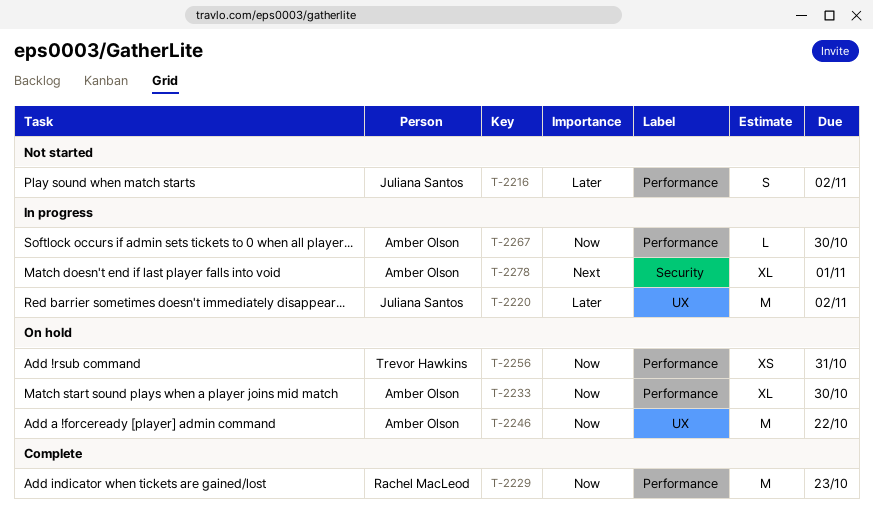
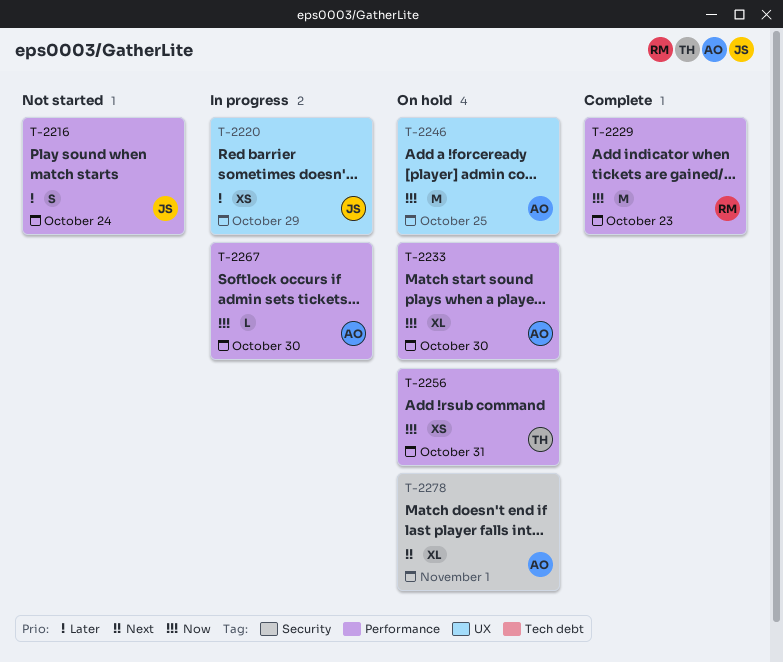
T-2216, due: Nov 2 -> Oct 24
T-2220, estimate: M -> XS
T-2220, due: Nov 2 -> Oct 29
T-2246, due: Oct 22 -> Oct 25
T-2278, status: In progress -> On hold

